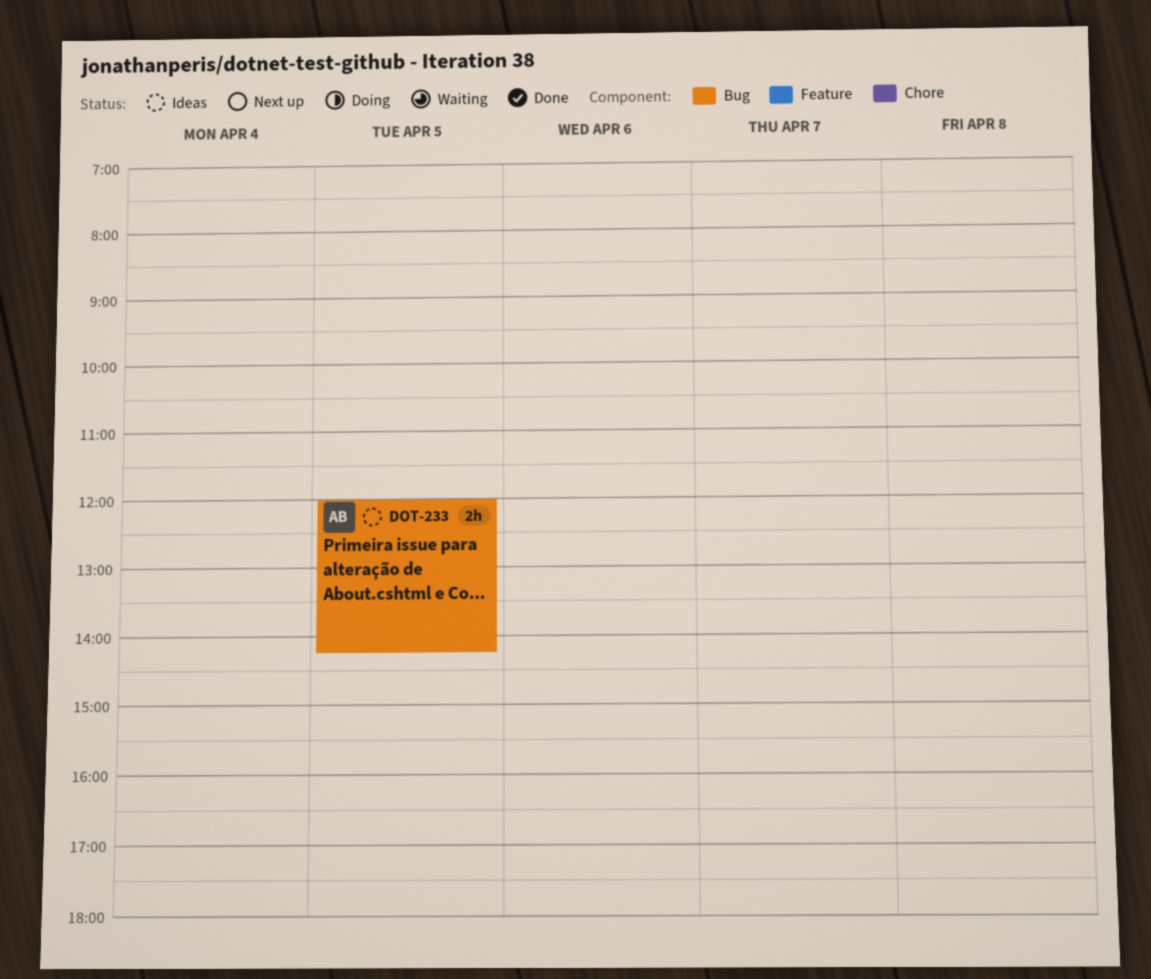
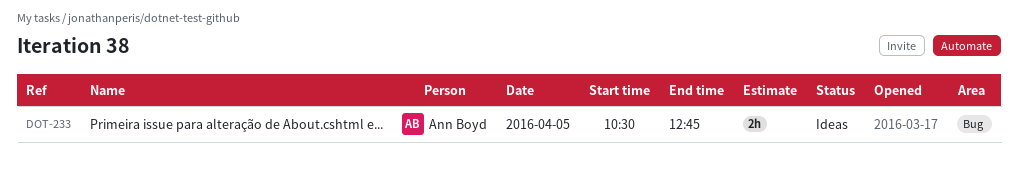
DOT-233, begins: 12:00 -> 10:30
DOT-233, ends: 14:15 -> 12:45

